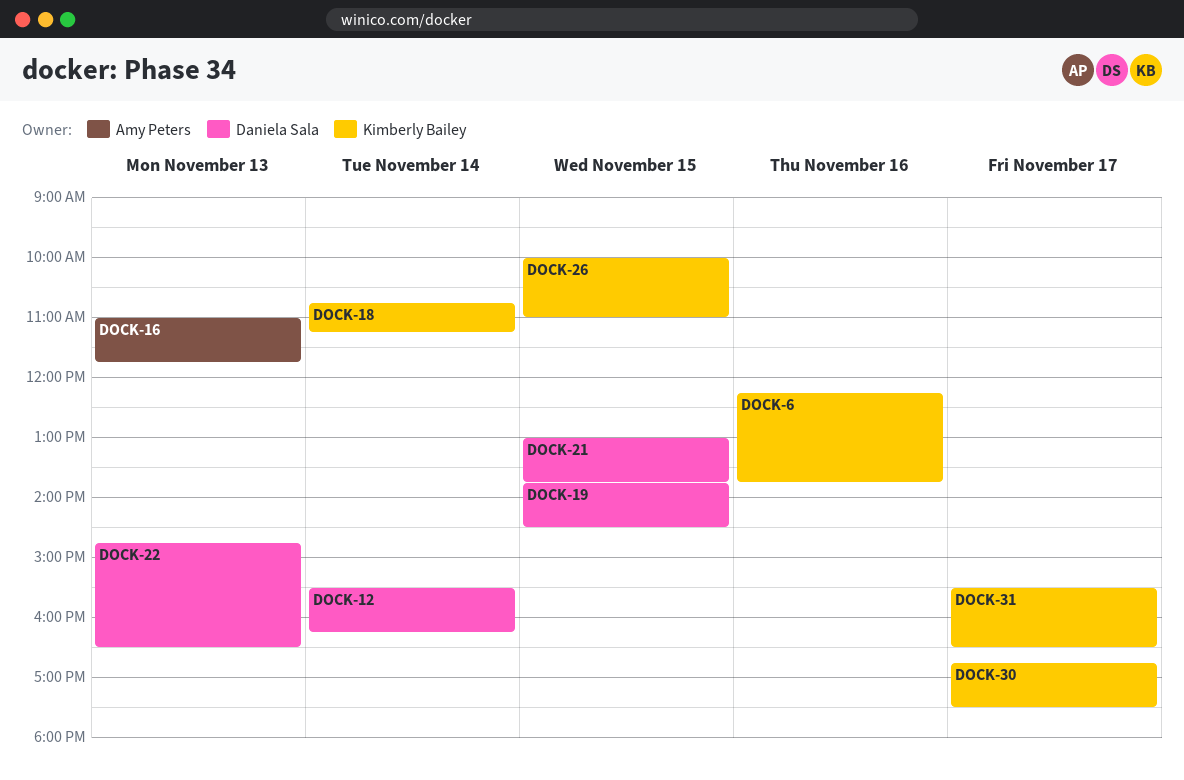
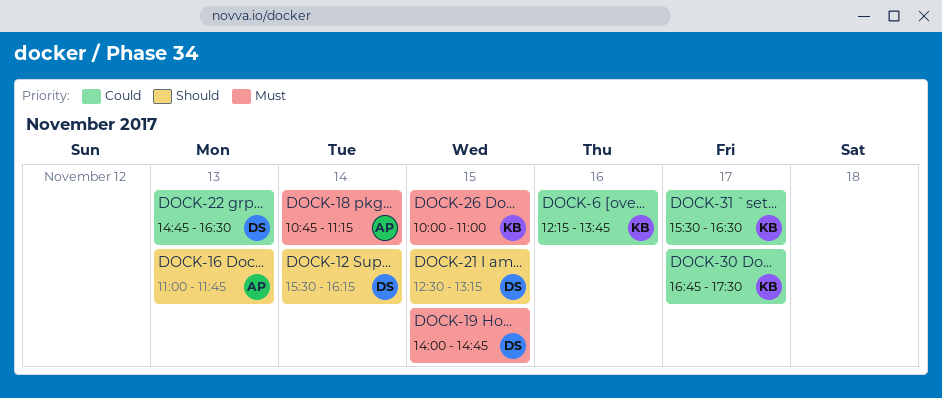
DOCK-18, owner: Kimberly Bailey -> Amy Peters
DOCK-19, begins: 13:45 -> 14:00
DOCK-19, ends: 14:30 -> 14:45
DOCK-21, begins: 13:00 -> 12:30
DOCK-21, ends: 13:45 -> 13:15

